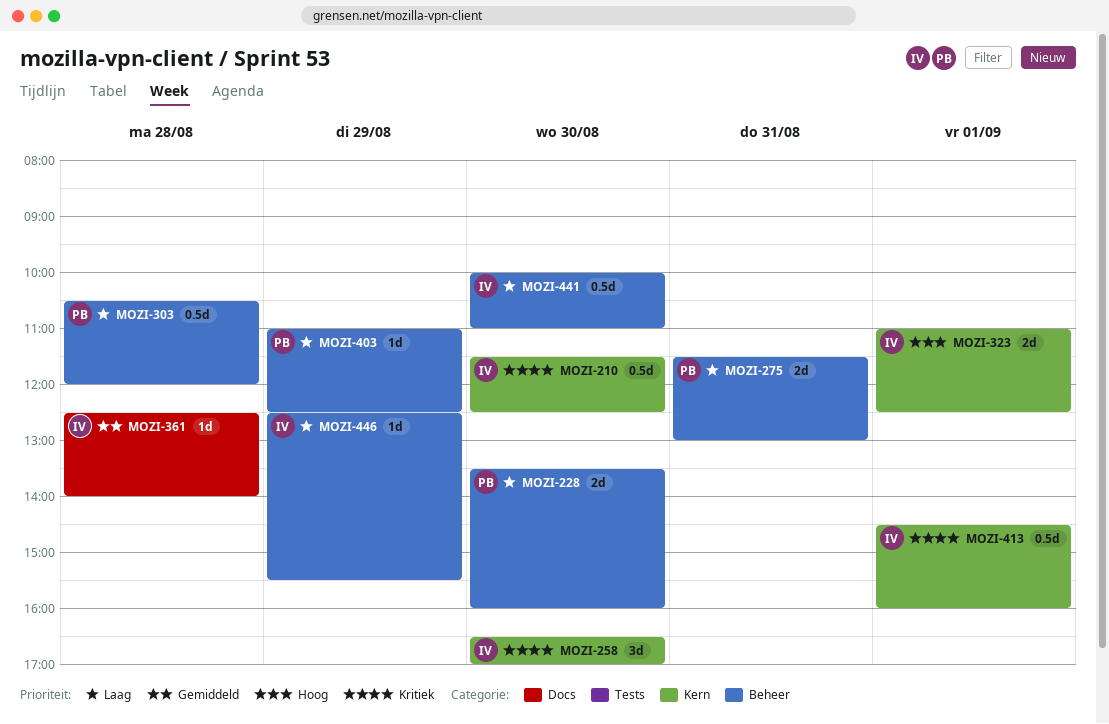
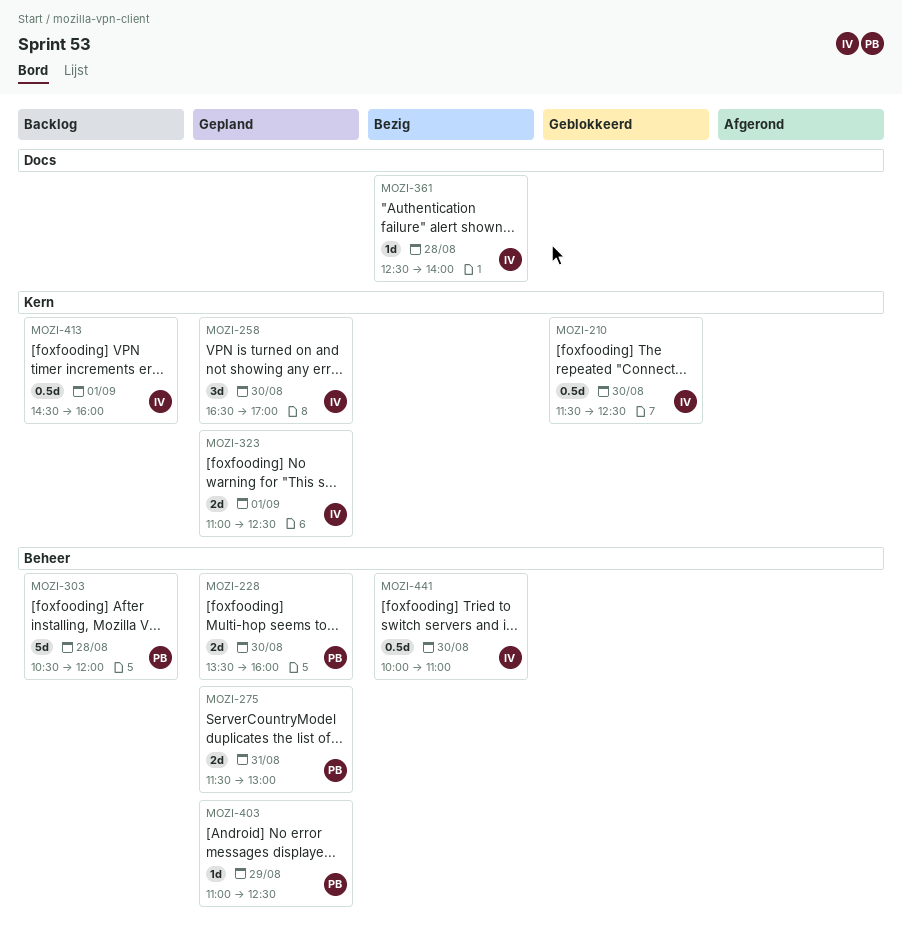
MOZI-303, estimate: 0.5d -> 5d
MOZI-446: present -> none

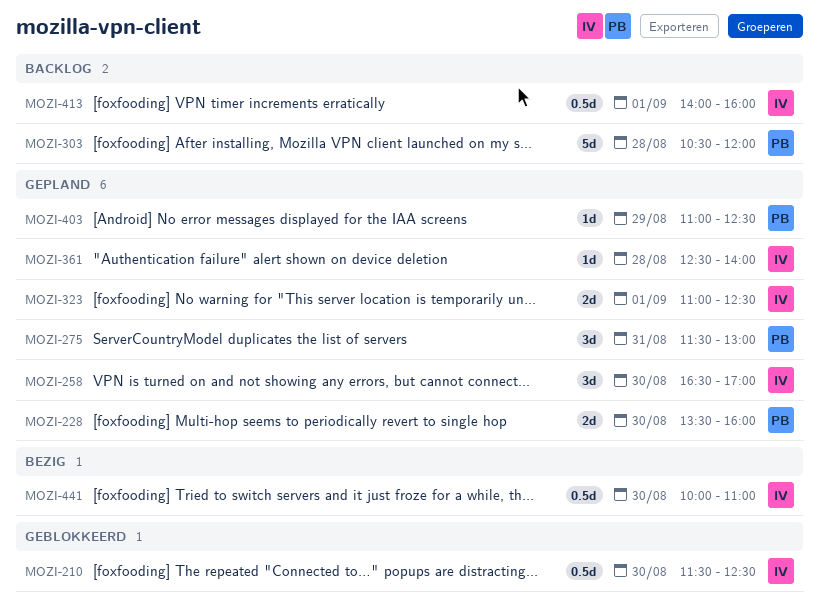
MOZI-275, estimate: 2d -> 3d
MOZI-361, status: Bezig -> Gepland
MOZI-413, begins: 14:30 -> 14:00

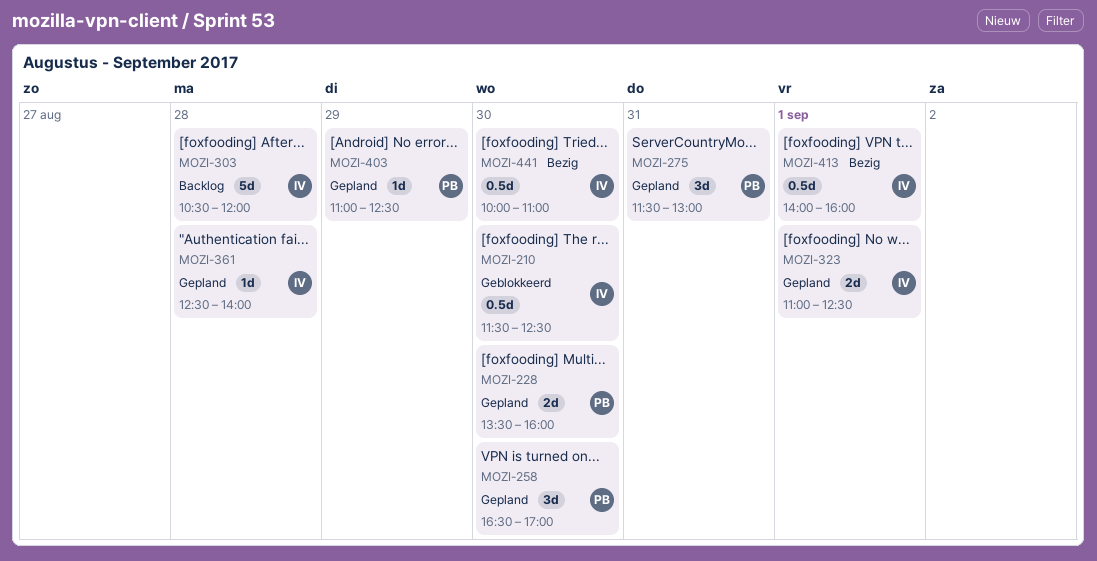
MOZI-258, owner: IV -> PB
MOZI-303, owner: PB -> IV
MOZI-413, status: Backlog -> Bezig

